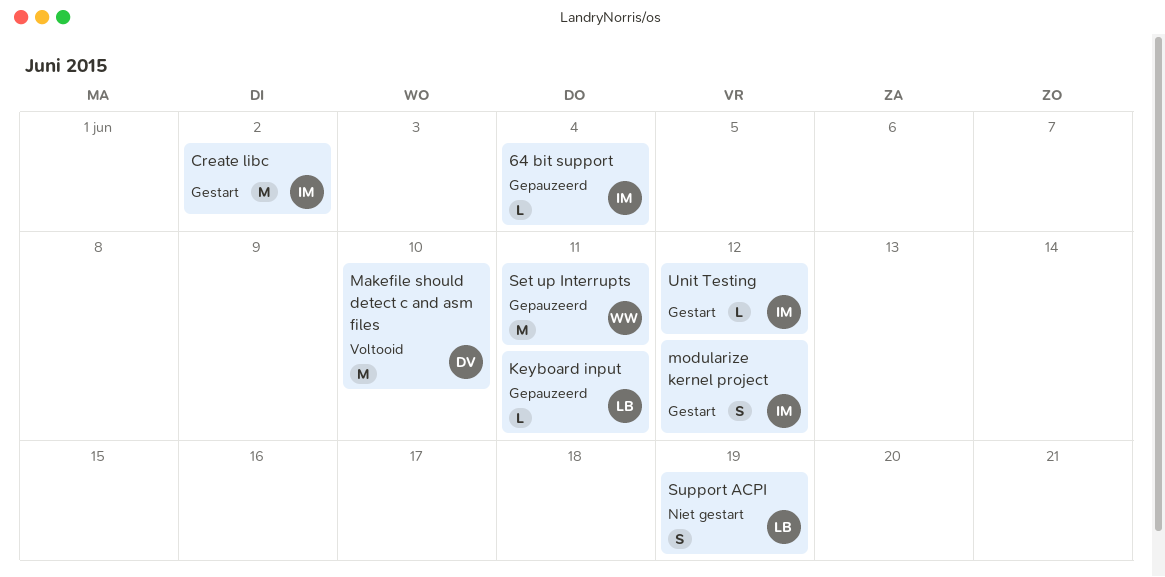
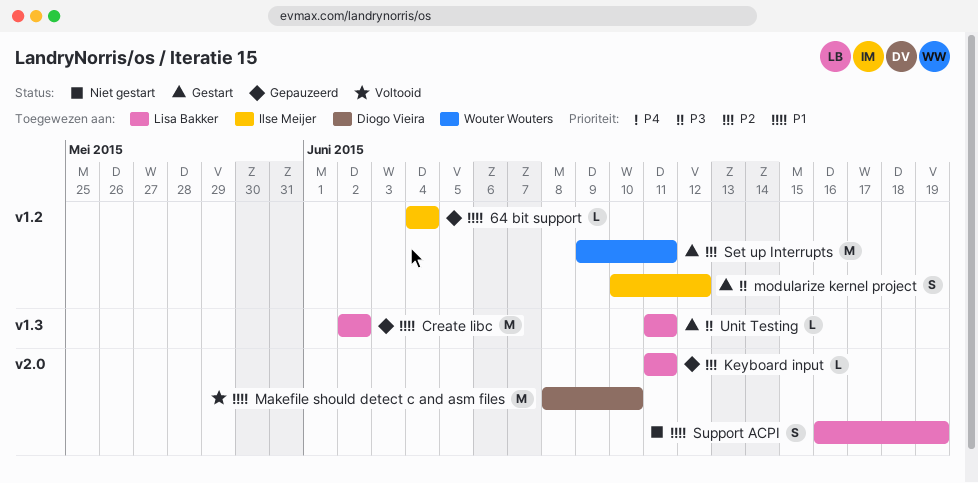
Create libc, status: Gestart -> Gepauzeerd
Create libc, owner: Ilse Meijer -> Lisa Bakker
Set up Interrupts, status: Gepauzeerd -> Gestart
Unit Testing, owner: Ilse Meijer -> Lisa Bakker
Unit Testing, due: Jun 12 -> Jun 11

